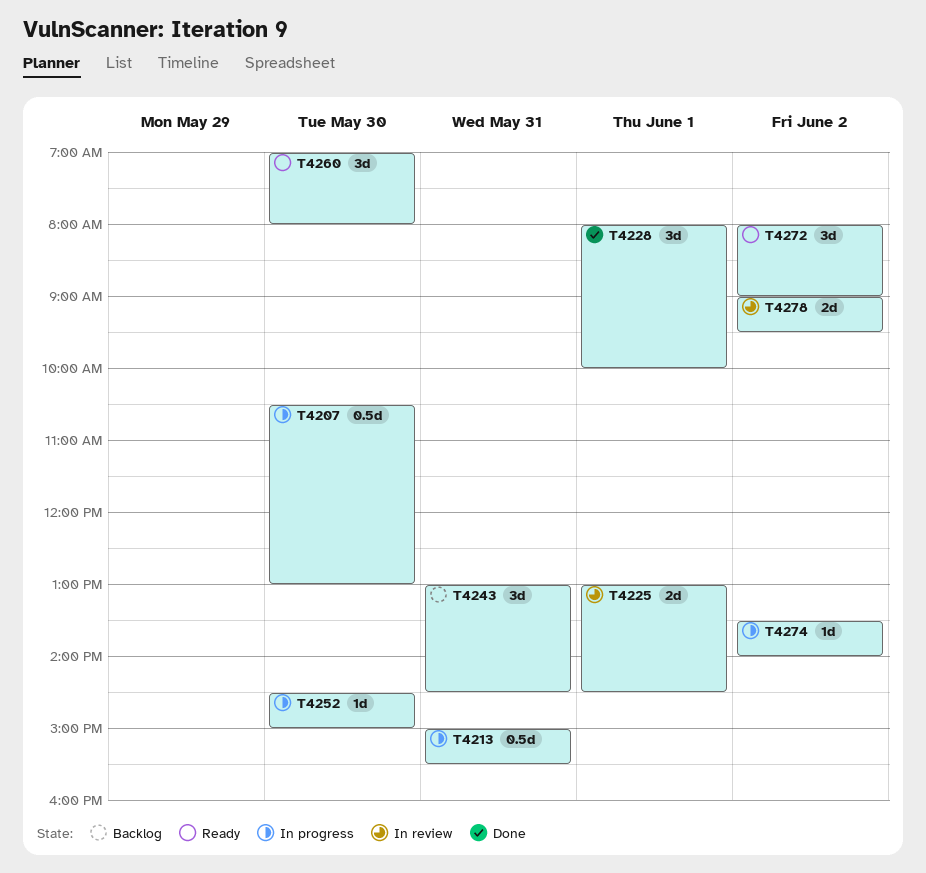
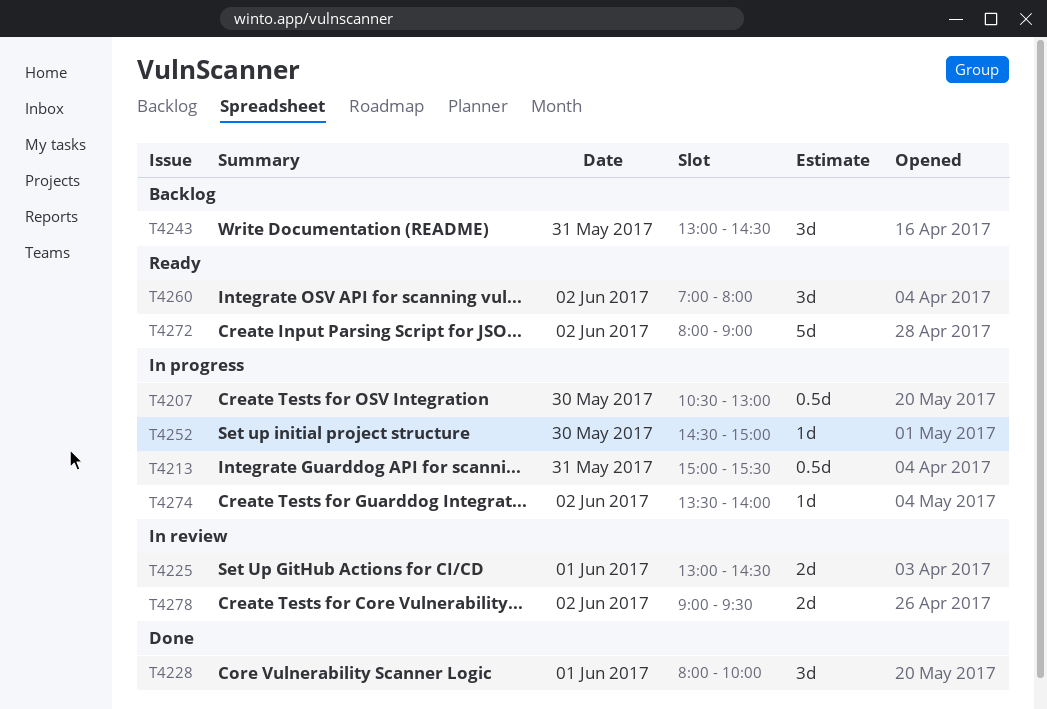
T4260, day: May 30 -> Jun 2
T4272, estimate: 3d -> 5d

